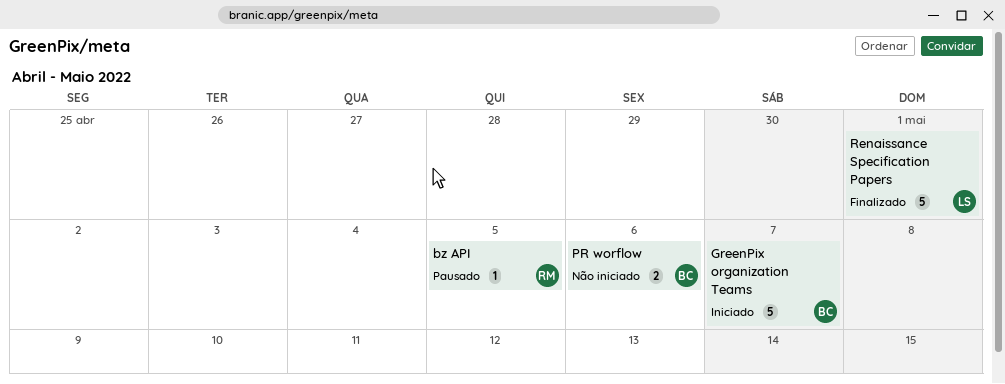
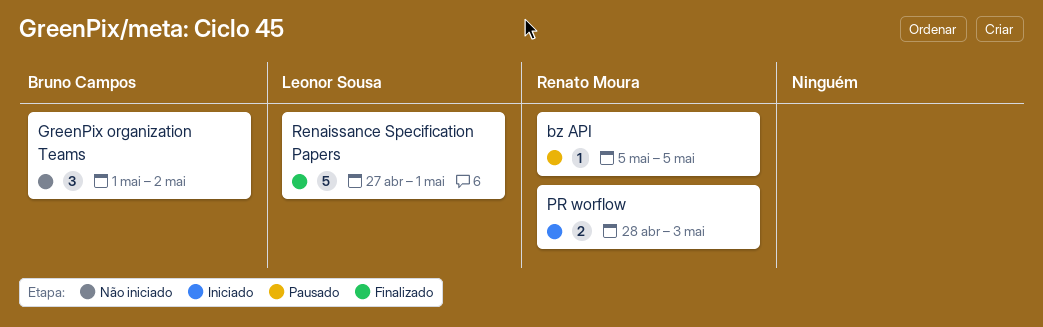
GreenPix organization Teams, status: Iniciado -> Não iniciado
GreenPix organization Teams, estimate: 5 -> 3
GreenPix organization Teams, due: May 7 -> May 2
PR worflow, status: Não iniciado -> Iniciado
PR worflow, owner: Bruno Campos -> Renato Moura
PR worflow, due: May 6 -> May 3

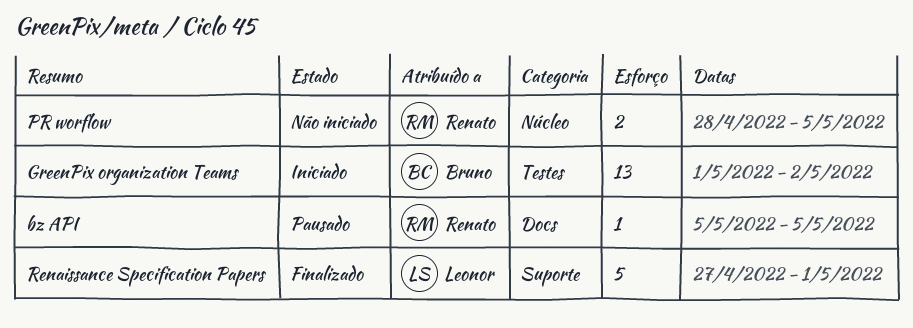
GreenPix organization Teams, status: Não iniciado -> Iniciado
GreenPix organization Teams, estimate: 3 -> 13
PR worflow, status: Iniciado -> Não iniciado
PR worflow, due: May 3 -> May 5

